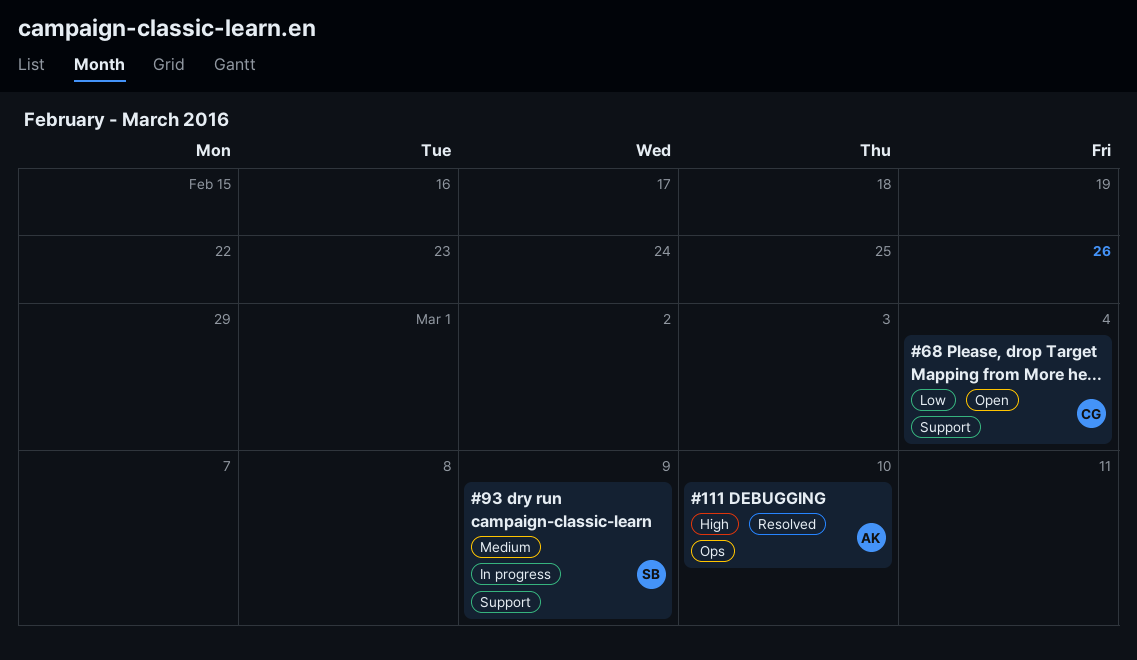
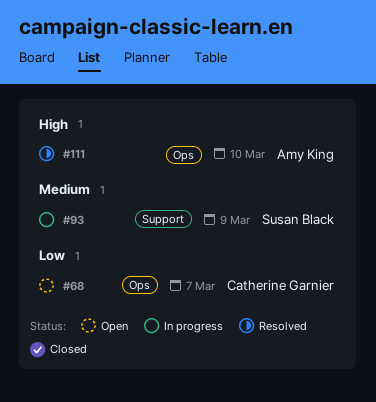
#68, label: Support -> Ops
#68, due: Mar 4 -> Mar 7

